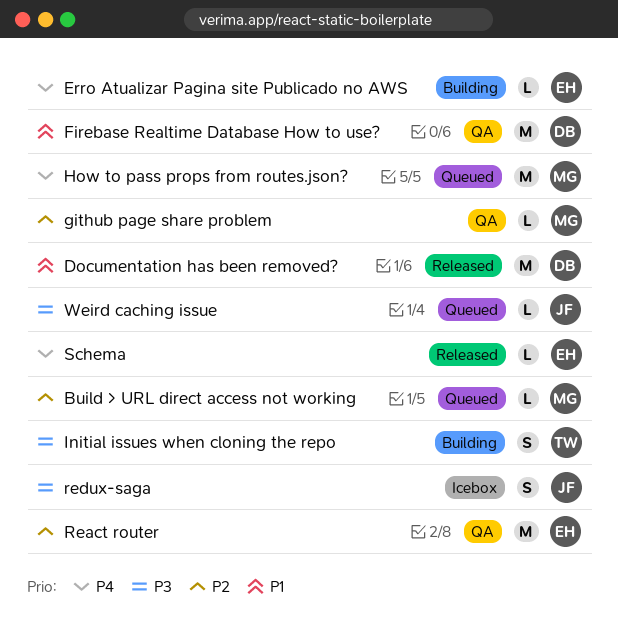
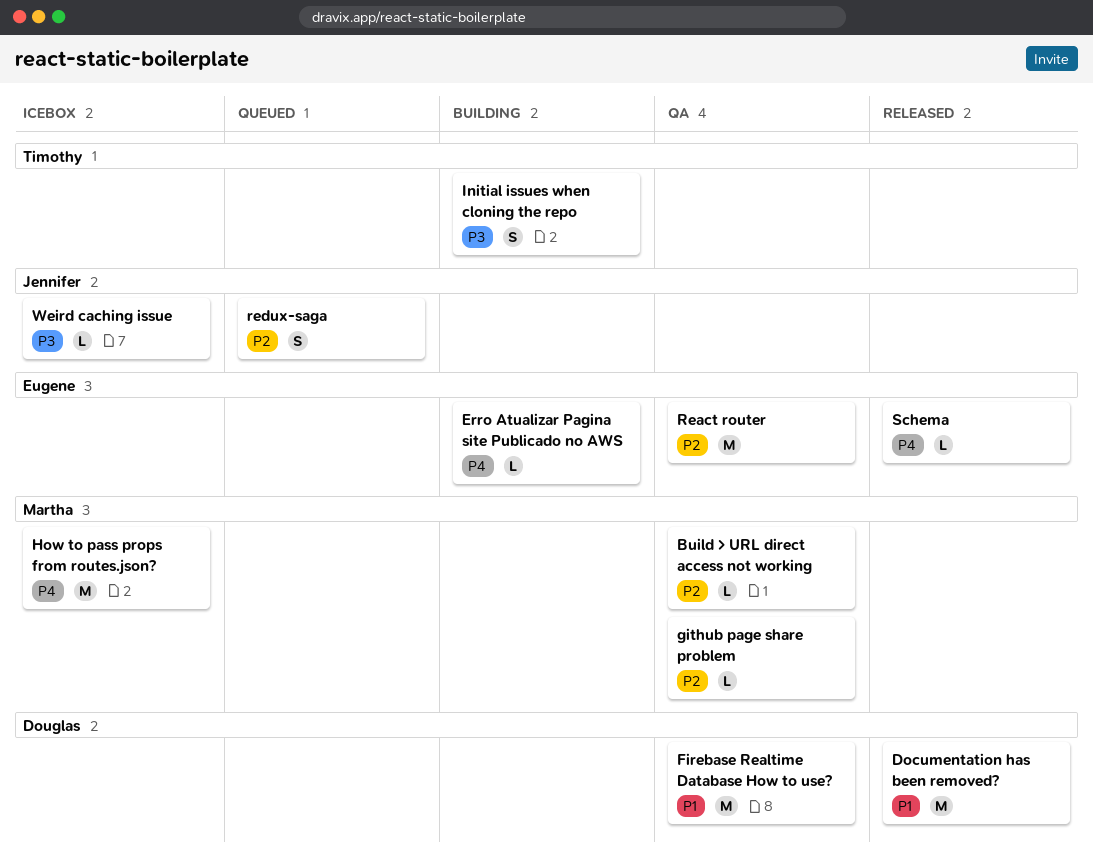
Build > URL direct access not working, status: Queued -> QA
How to pass props from routes.json?, status: Queued -> Icebox
redux-saga, status: Icebox -> Queued
redux-saga, priority: P3 -> P2
Weird caching issue, status: Queued -> Icebox

